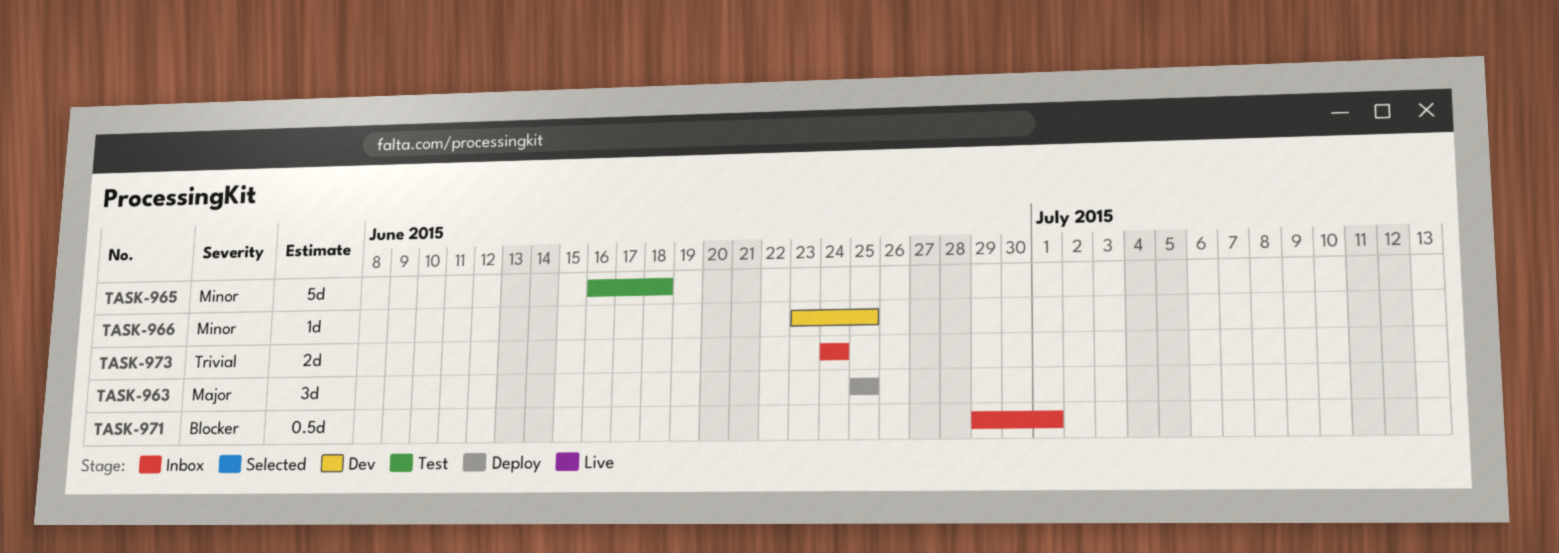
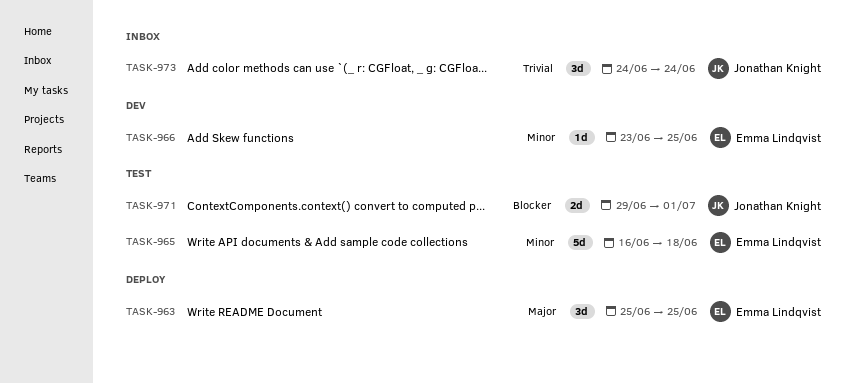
TASK-971, status: Inbox -> Test
TASK-971, estimate: 0.5d -> 2d
TASK-973, estimate: 2d -> 3d

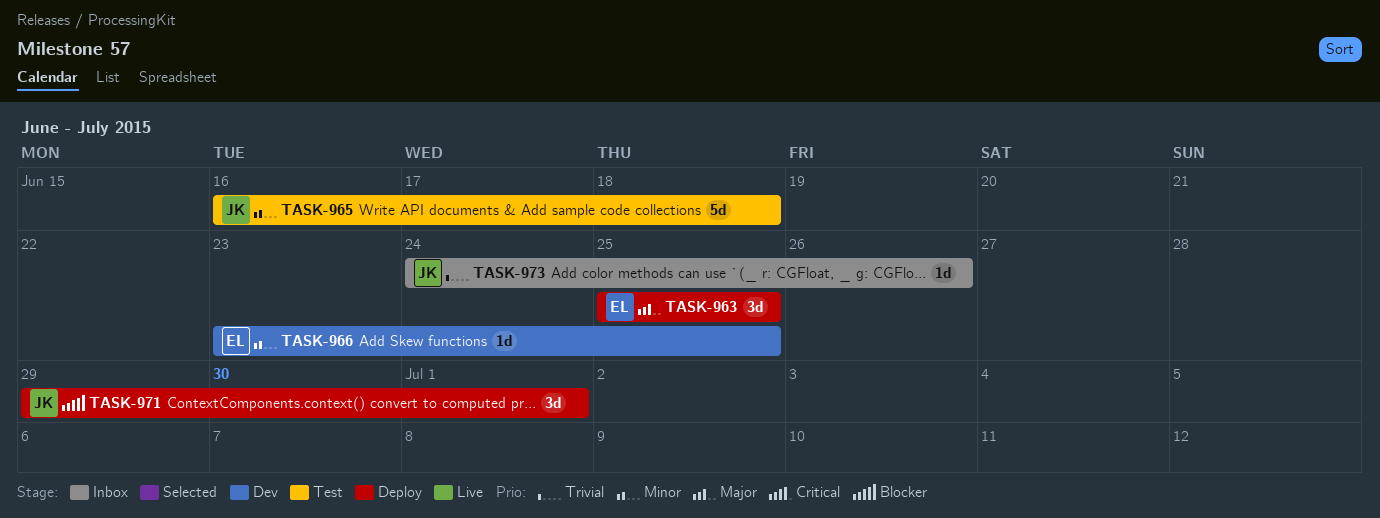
TASK-965, owner: Emma Lindqvist -> Jonathan Knight
TASK-971, status: Test -> Deploy
TASK-971, estimate: 2d -> 3d
TASK-973, estimate: 3d -> 1d
TASK-973, due: Jun 24 -> Jun 26

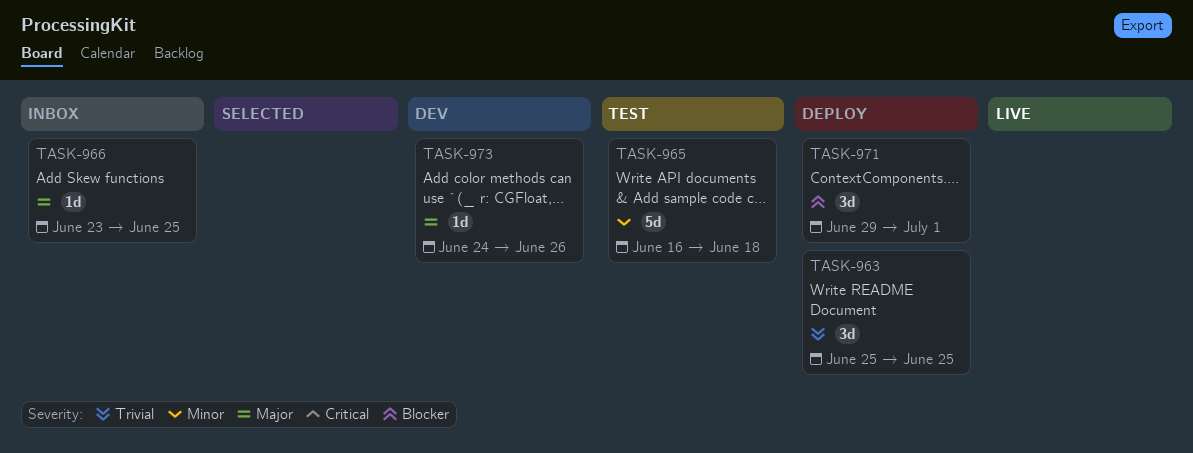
TASK-963, priority: Major -> Trivial
TASK-966, status: Dev -> Inbox
TASK-966, priority: Minor -> Major
TASK-973, status: Inbox -> Dev
TASK-973, priority: Trivial -> Major

